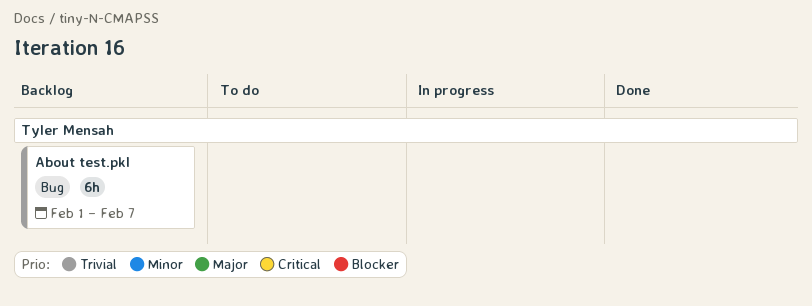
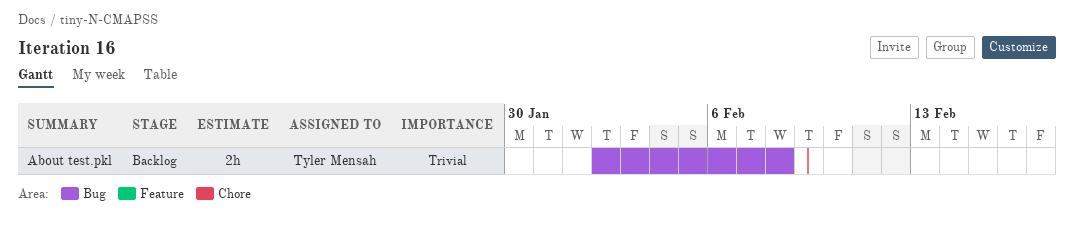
About test.pkl, estimate: 6h -> 2h
About test.pkl, start: Feb 1 -> Feb 2
About test.pkl, due: Feb 7 -> Feb 8

